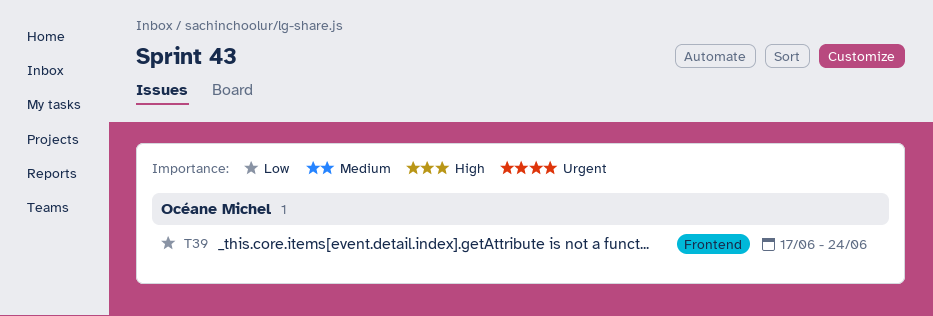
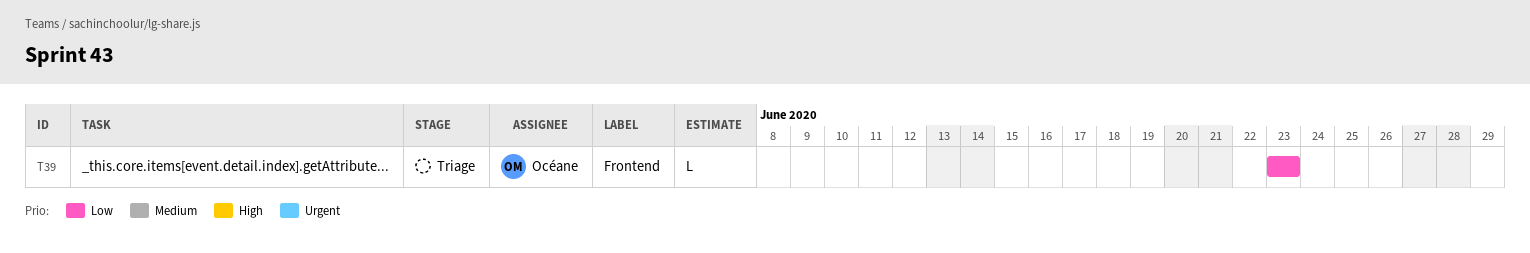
T39, start: Jun 17 -> Jun 23
T39, due: Jun 24 -> Jun 23

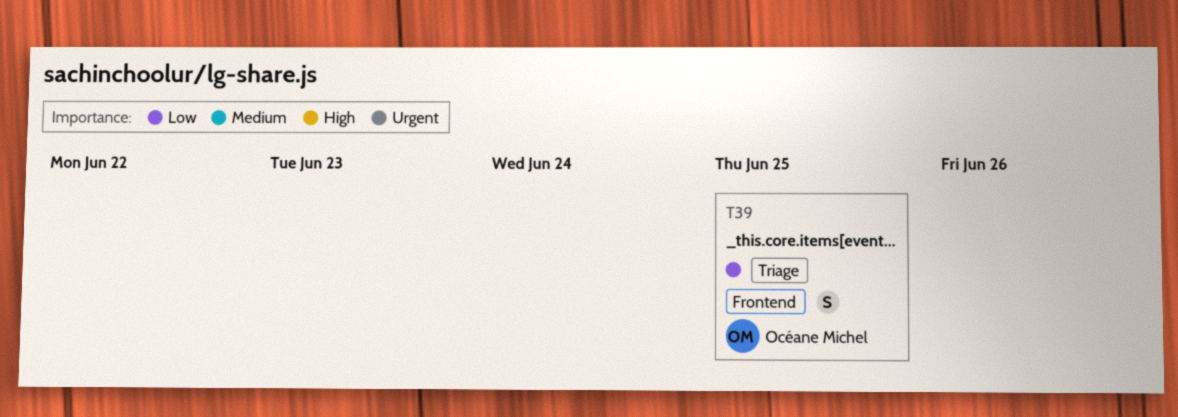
T39, estimate: L -> S
T39, due: Jun 23 -> Jun 25

